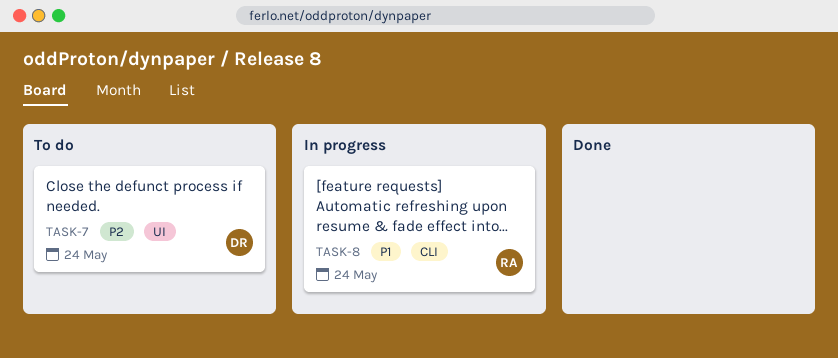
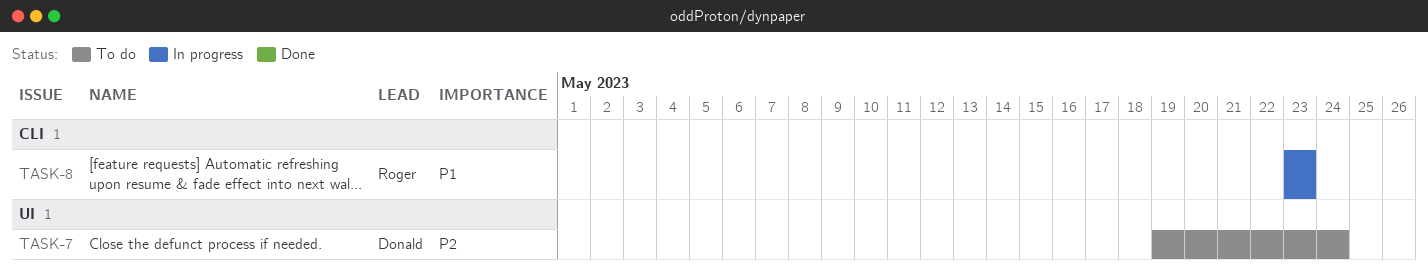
TASK-8, due: May 24 -> May 23

